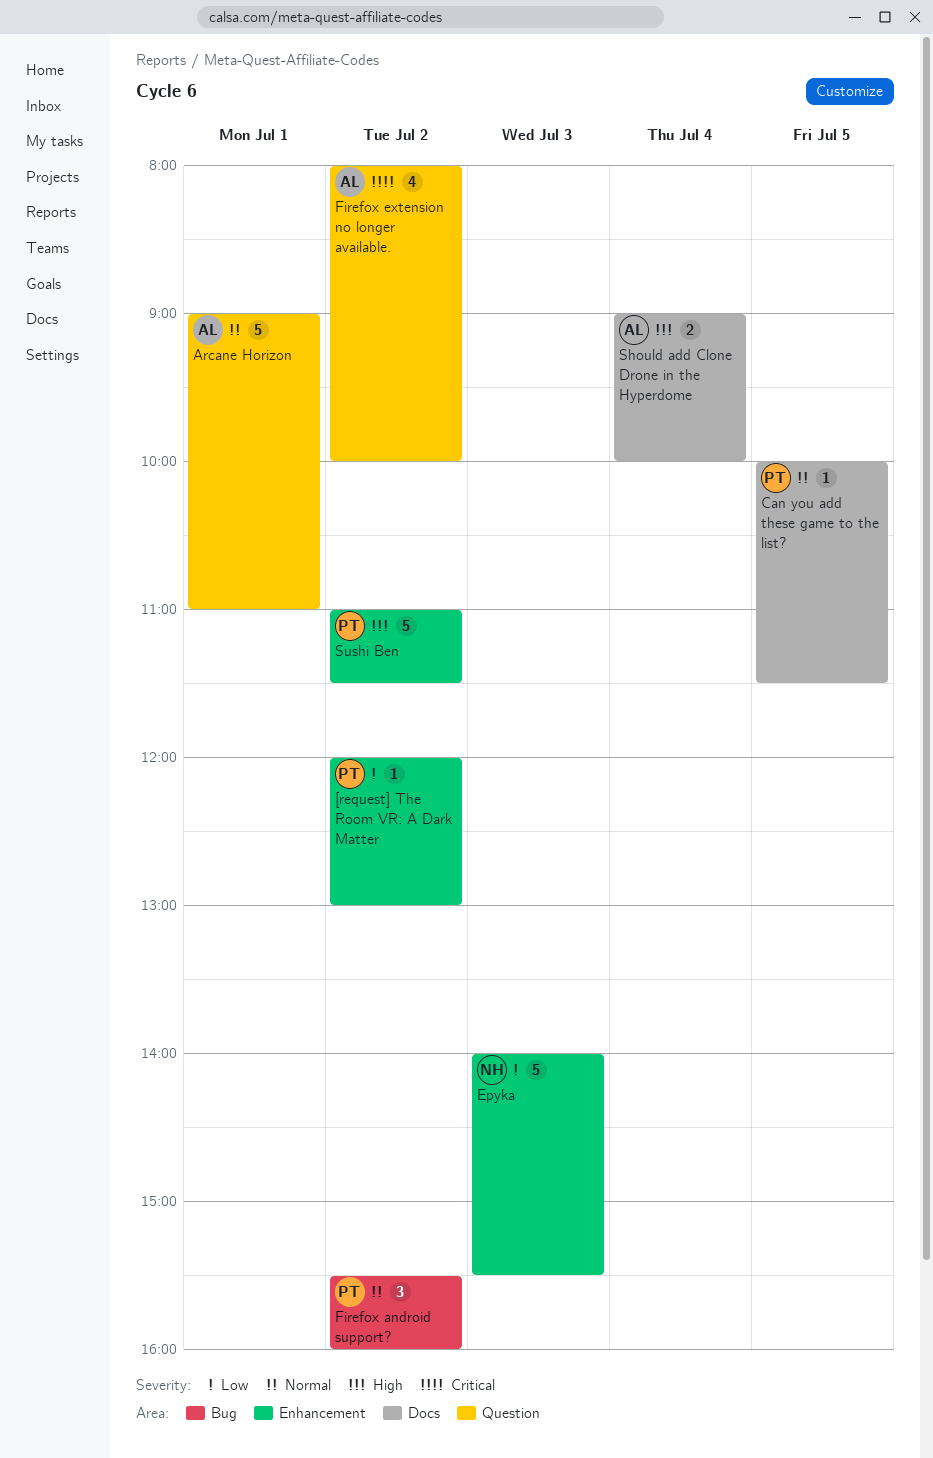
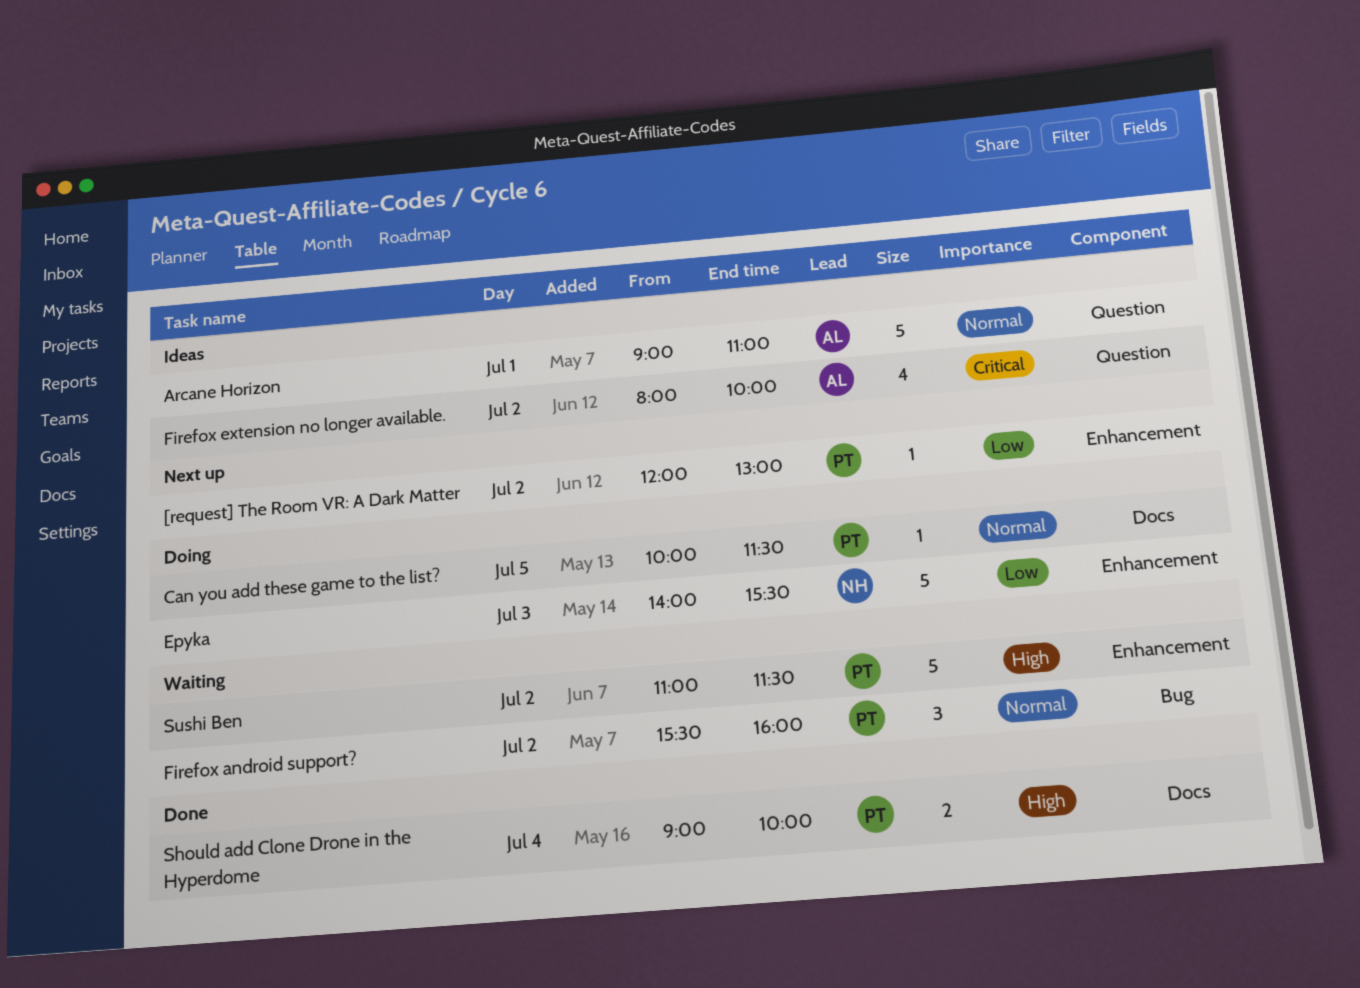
Should add Clone Drone in the Hyperdome, owner: AL -> PT

